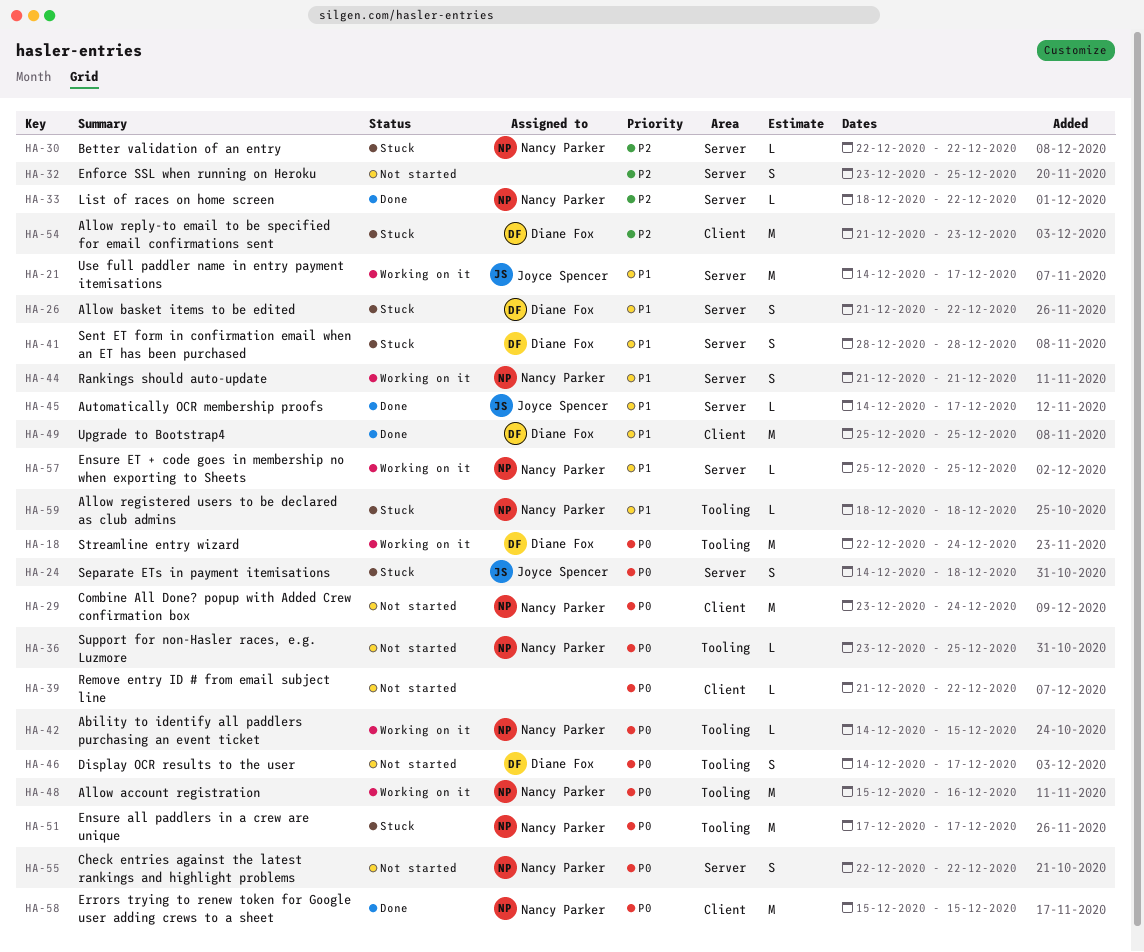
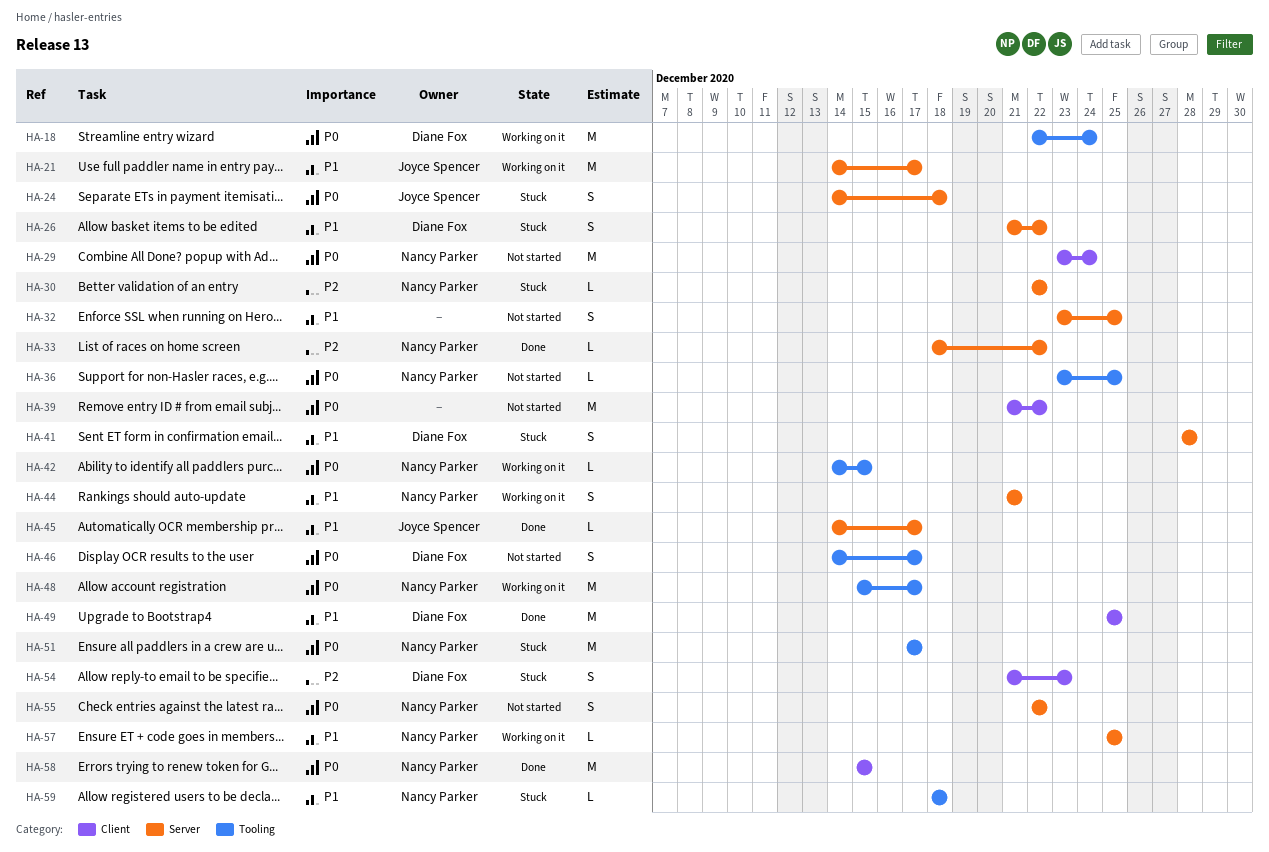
HA-32, priority: P2 -> P1
HA-39, estimate: L -> M
HA-48, due: Dec 16 -> Dec 17
HA-54, estimate: M -> S

